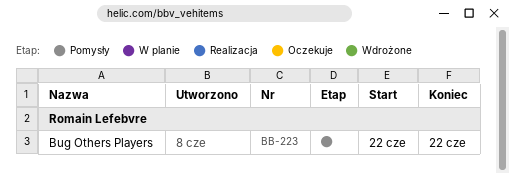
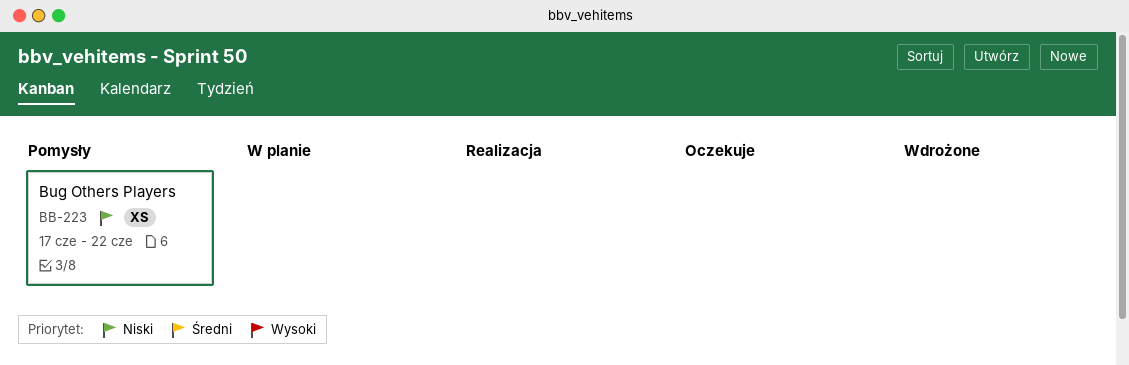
BB-223, start: Jun 22 -> Jun 17

